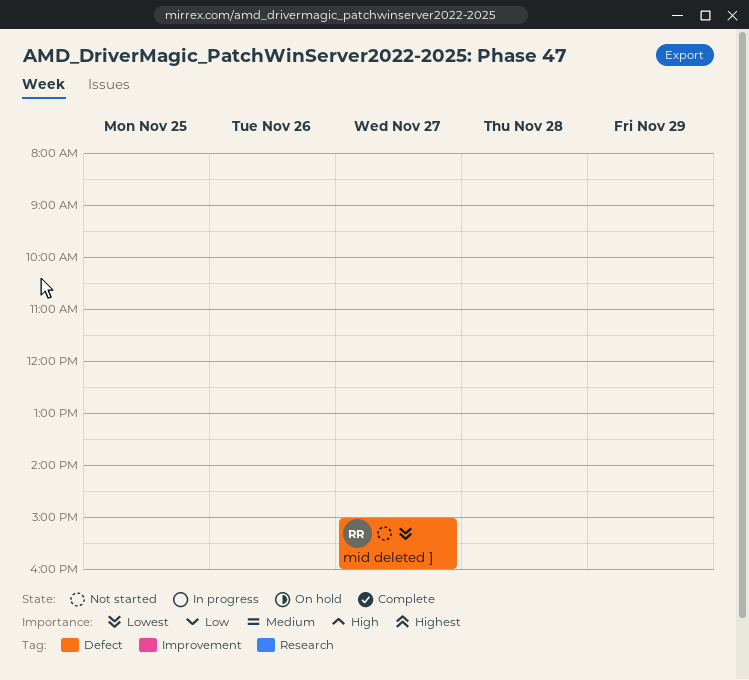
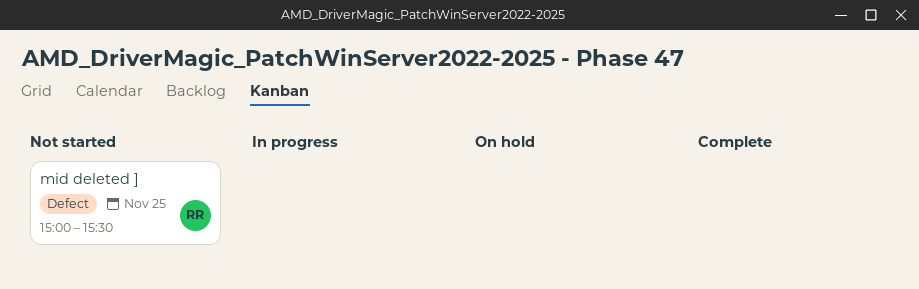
mid deleted ], day: Nov 27 -> Nov 25
mid deleted ], ends: 16:00 -> 15:30

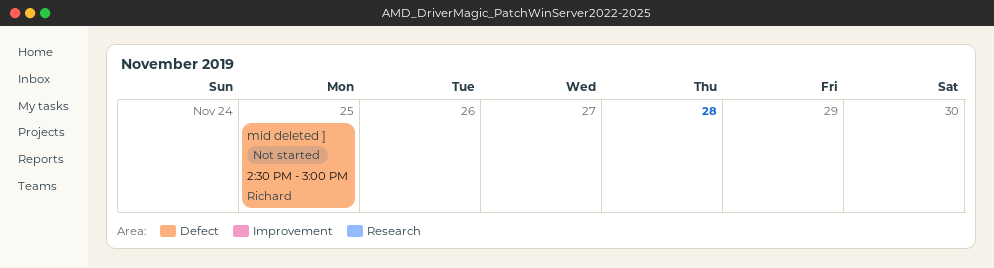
mid deleted ], begins: 15:00 -> 14:30
mid deleted ], ends: 15:30 -> 15:00

